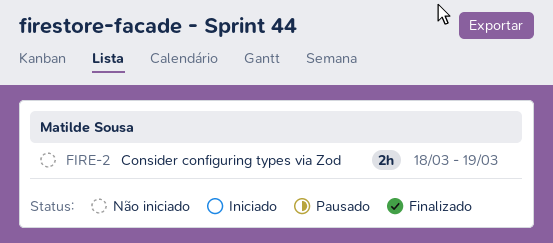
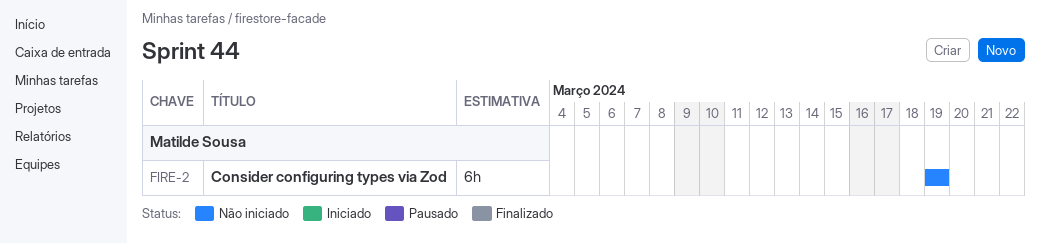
FIRE-2, estimate: 2h -> 6h
FIRE-2, start: Mar 18 -> Mar 19

